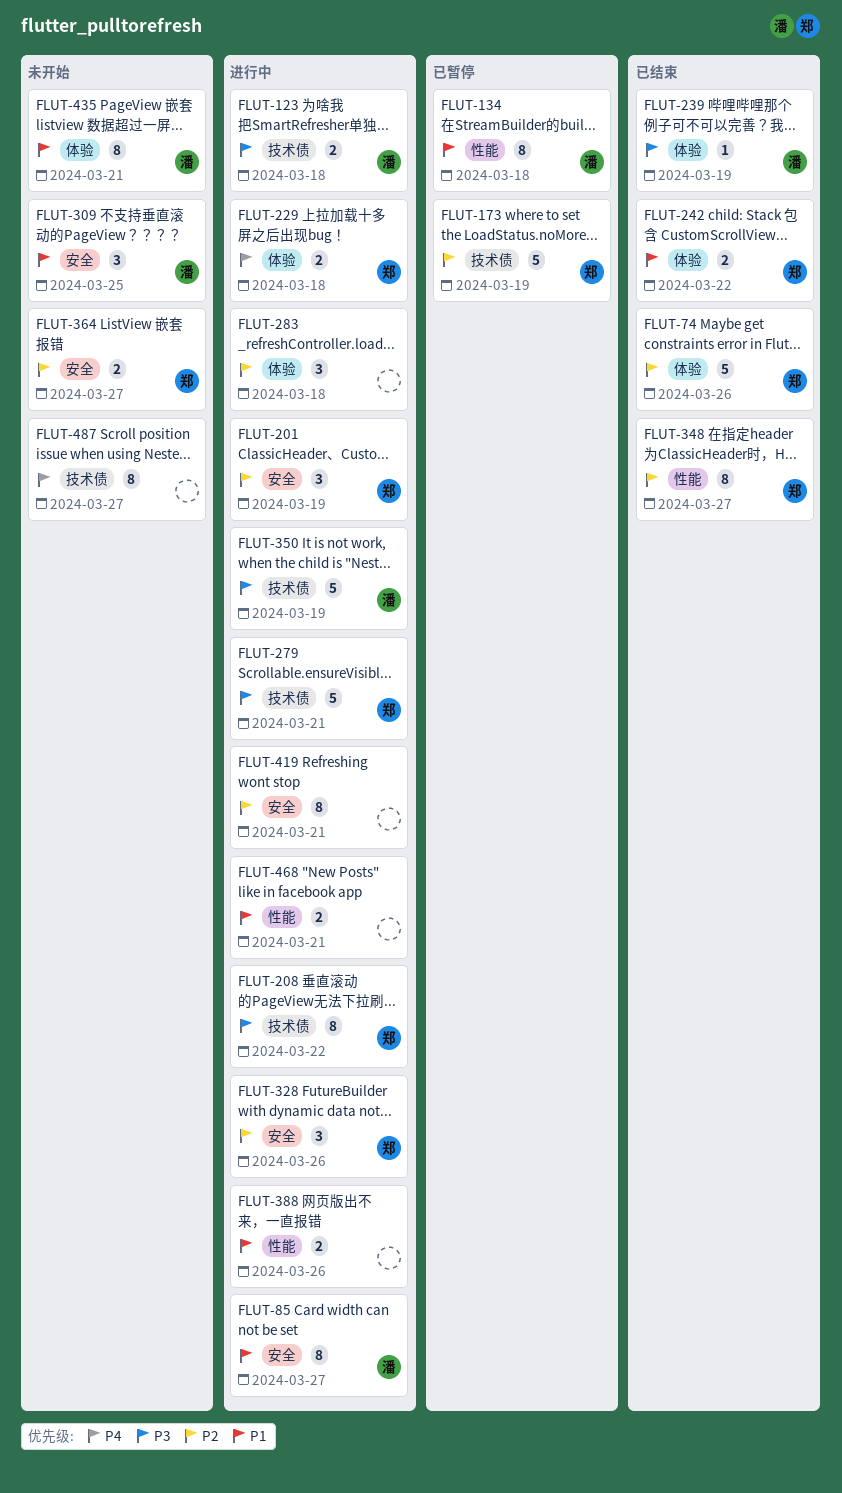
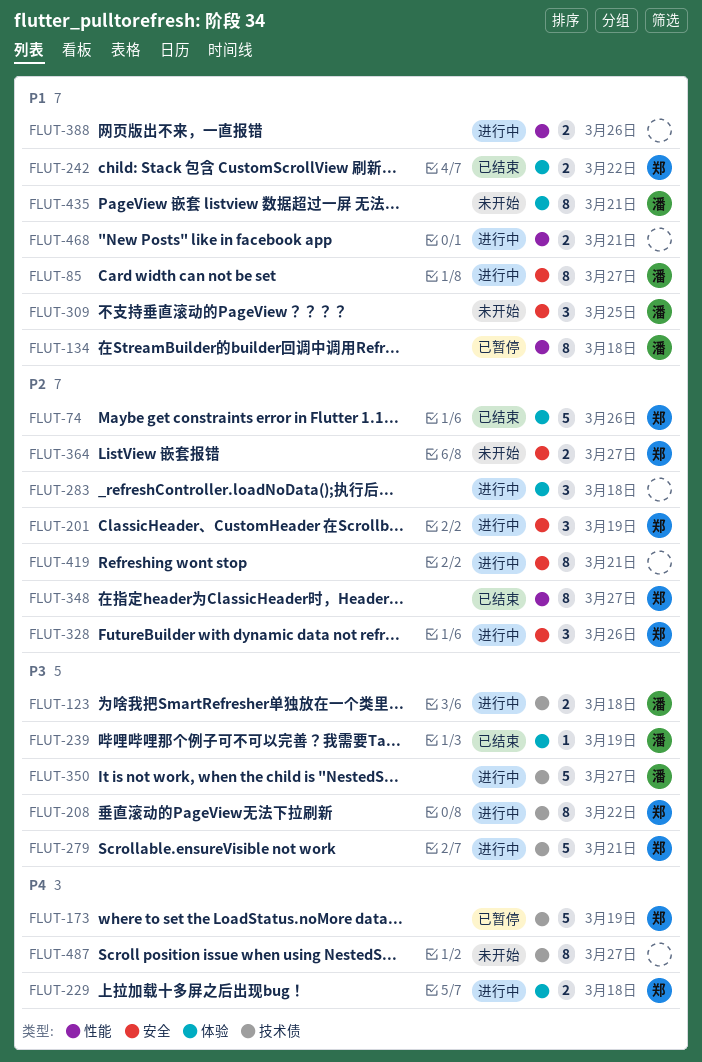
FLUT-173, priority: P2 -> P4
FLUT-350, due: Mar 19 -> Mar 27

